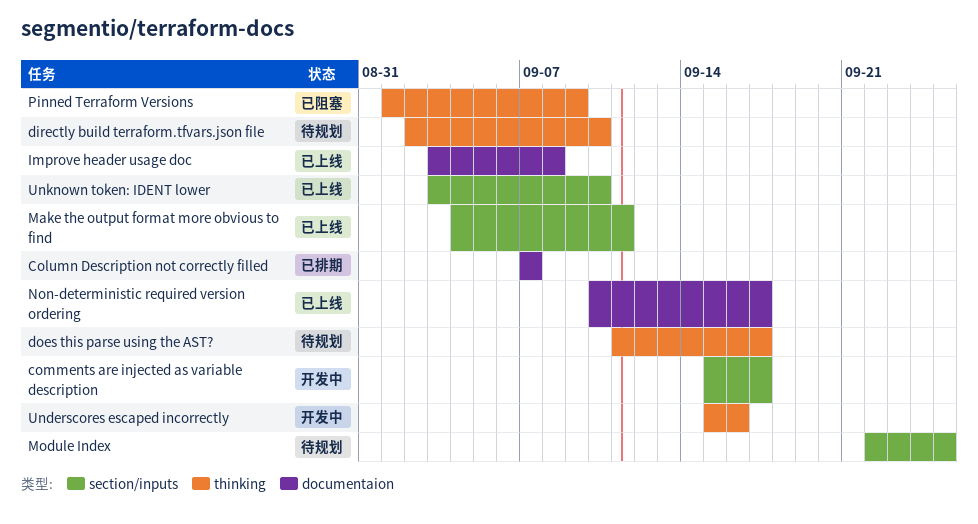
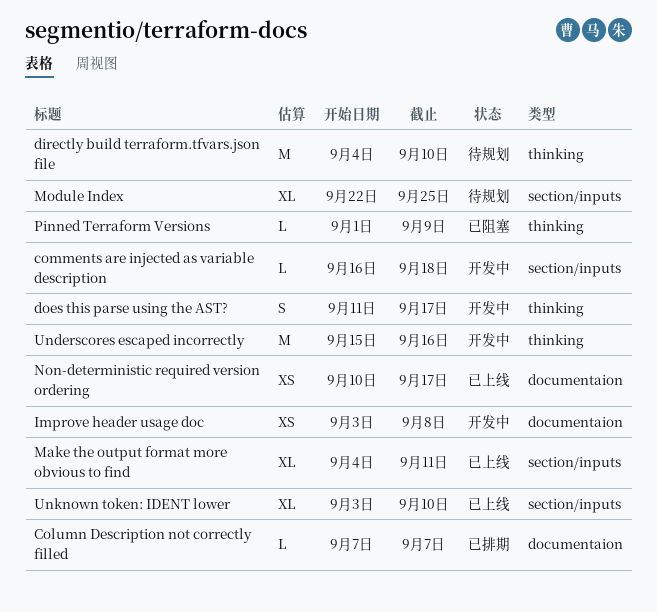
comments are injected as variable description, start: Sep 15 -> Sep 16
comments are injected as variable description, due: Sep 17 -> Sep 18
directly build terraform.tfvars.json file, start: Sep 2 -> Sep 4
does this parse using the AST?, status: 待规划 -> 开发中
Improve header usage doc, status: 已上线 -> 开发中

